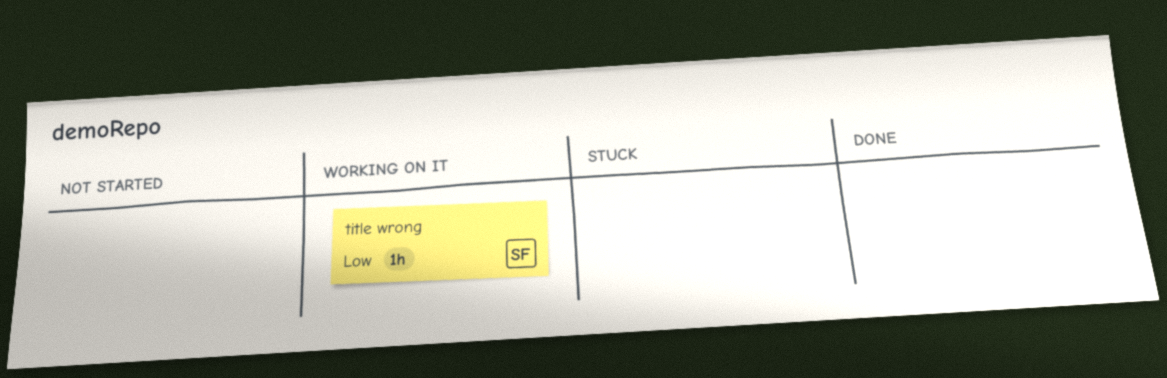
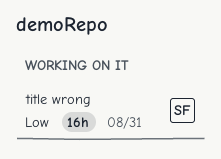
title wrong, estimate: 1h -> 16h

